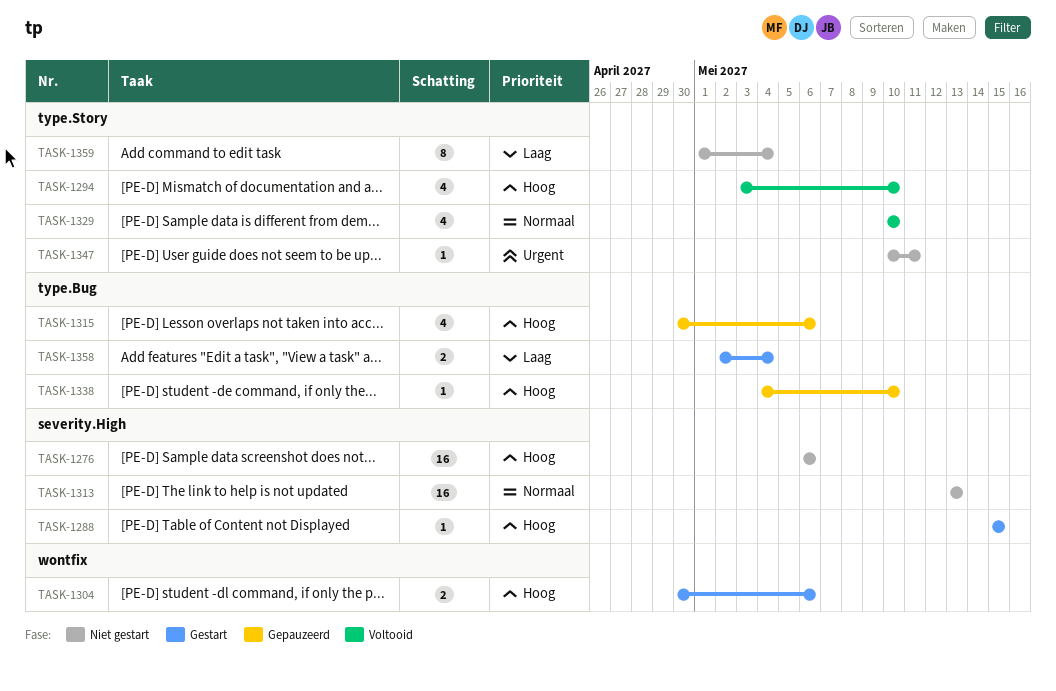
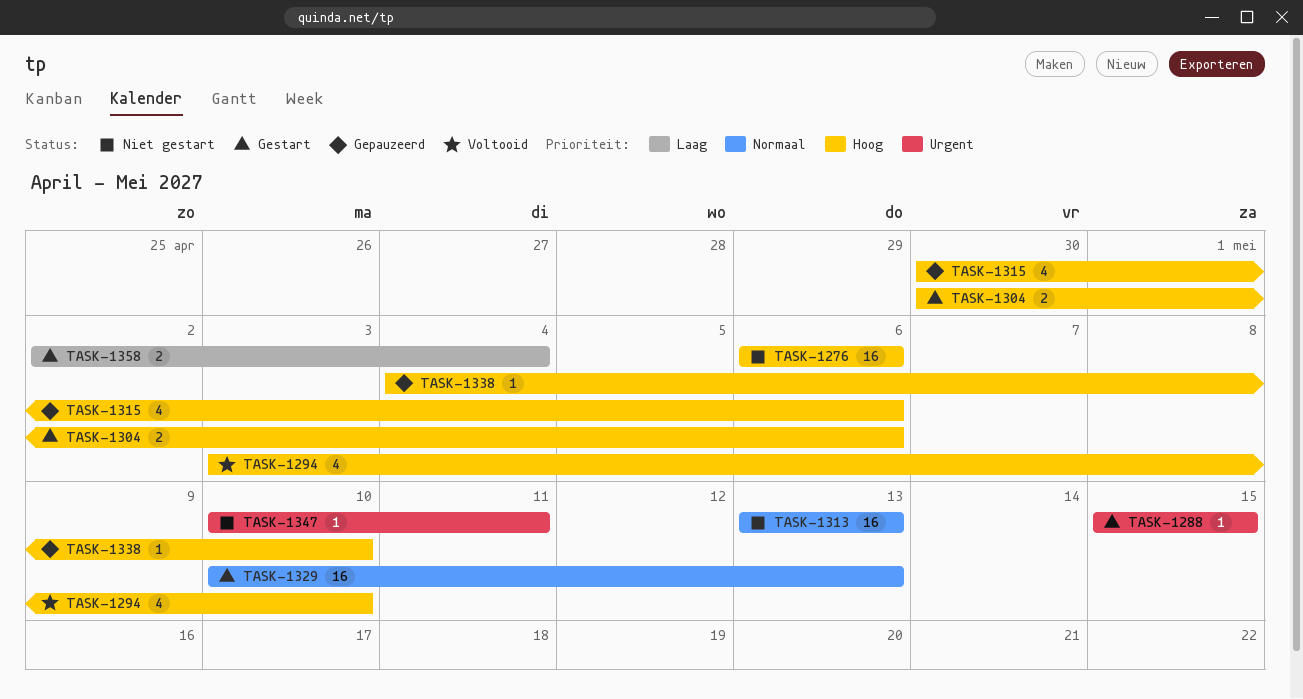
TASK-1288, priority: Hoog -> Urgent
TASK-1329, status: Voltooid -> Gestart
TASK-1329, estimate: 4 -> 16
TASK-1329, due: May 10 -> May 13
TASK-1359: present -> none

